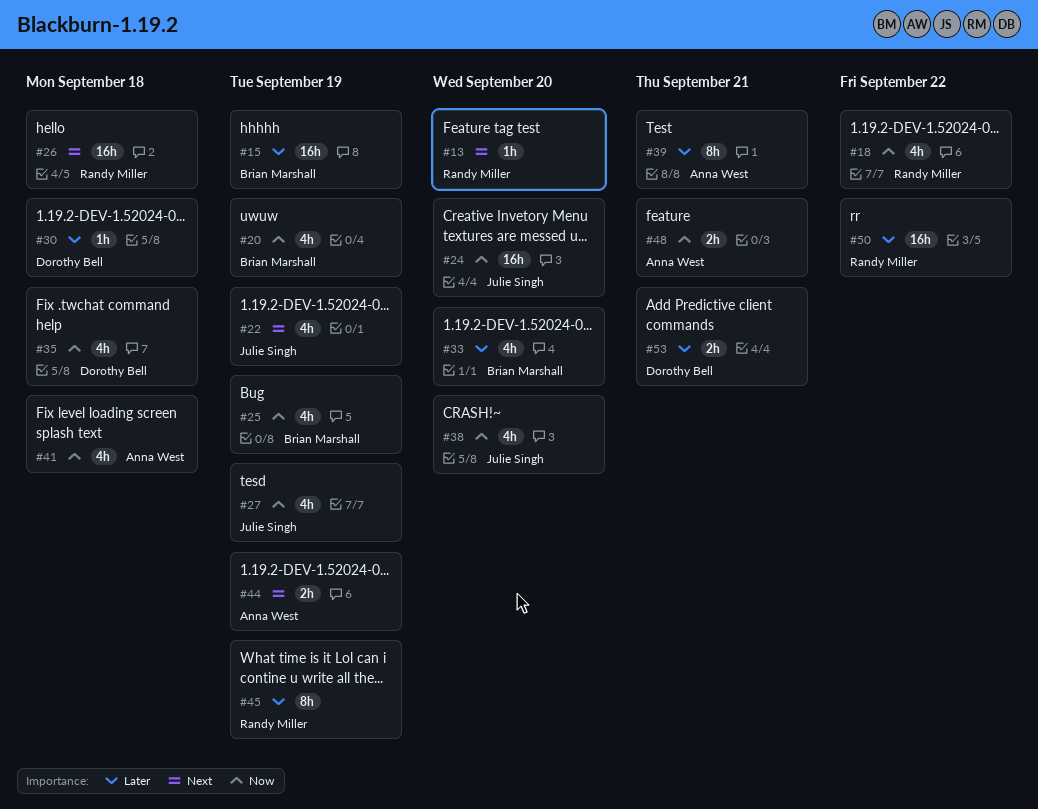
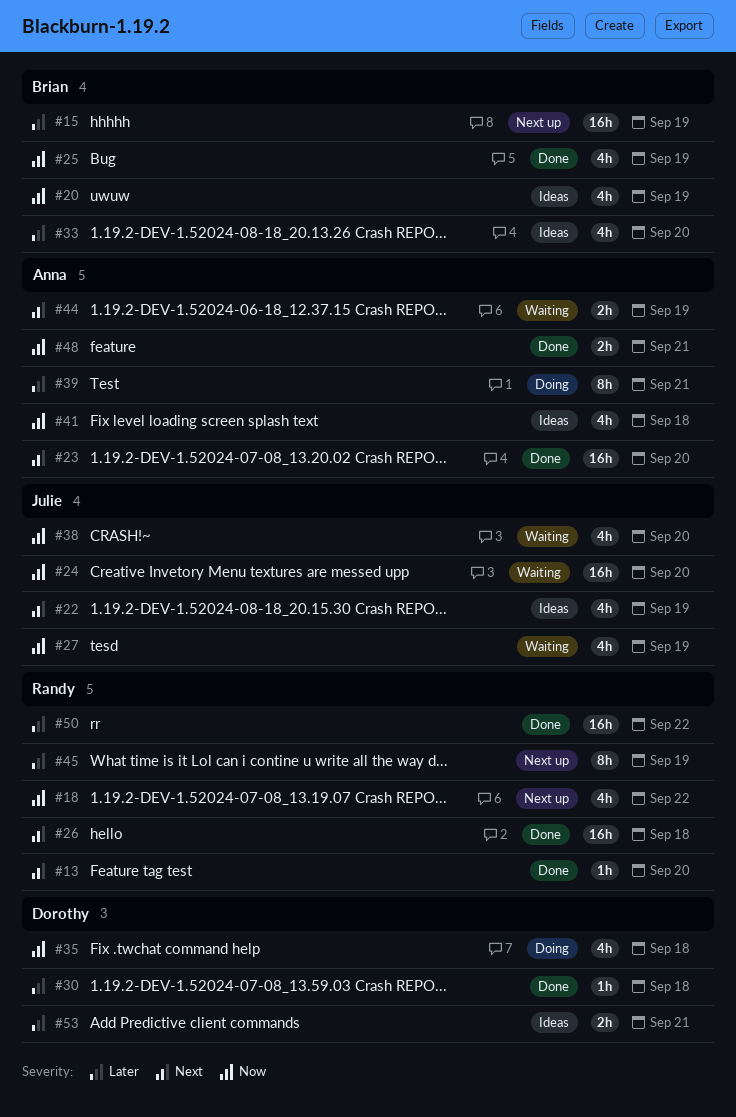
#23: none -> present

